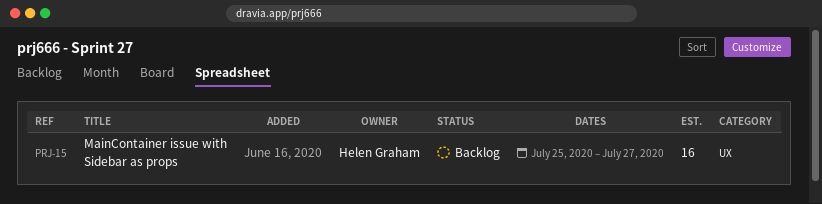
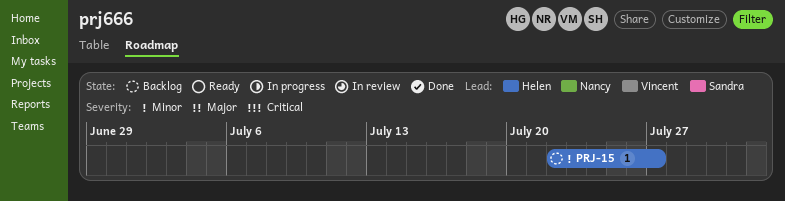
PRJ-15, estimate: 16 -> 1
PRJ-15, start: Jul 25 -> Jul 22

